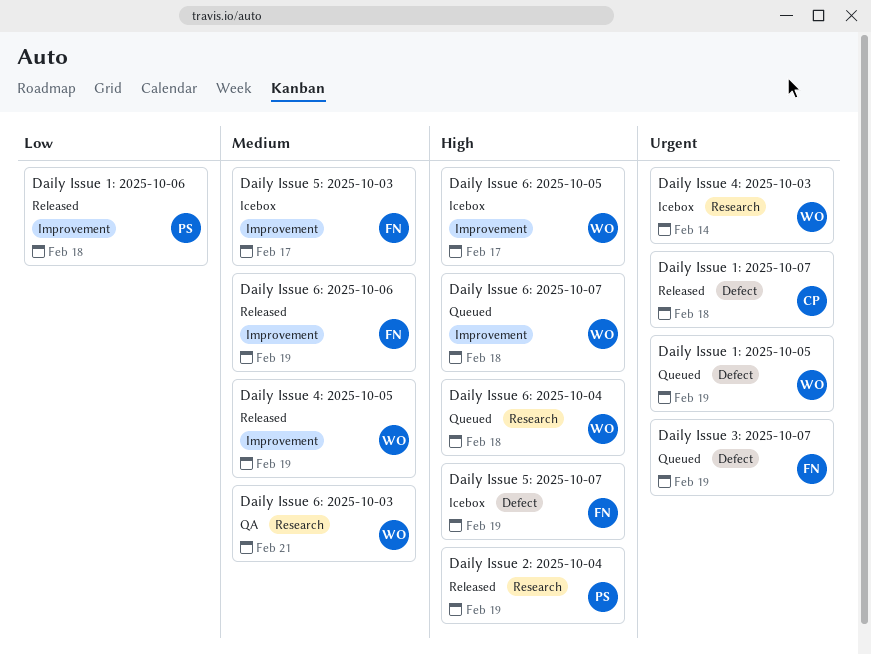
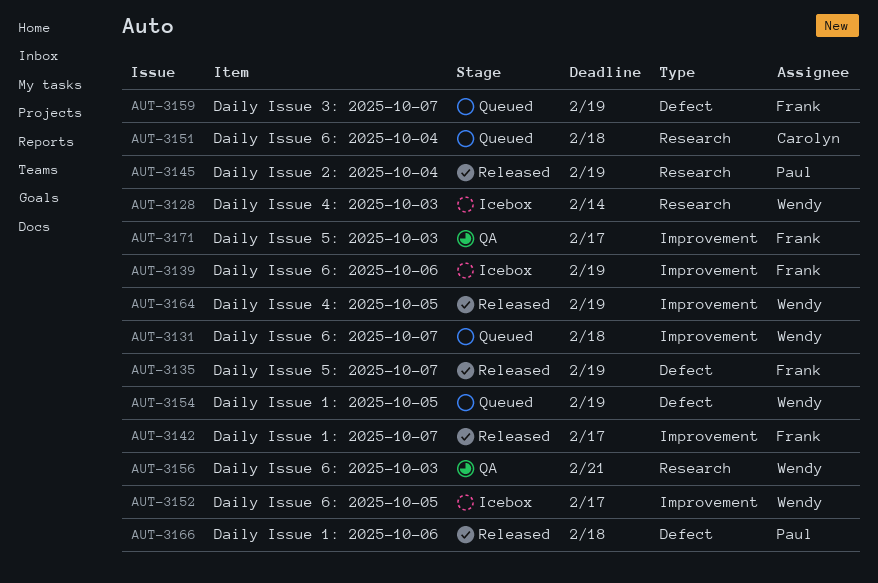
Daily Issue 1: 2025-10-06, label: Improvement -> Defect
Daily Issue 1: 2025-10-07, owner: Carolyn -> Frank
Daily Issue 1: 2025-10-07, label: Defect -> Improvement
Daily Issue 1: 2025-10-07, due: Feb 18 -> Feb 17
Daily Issue 5: 2025-10-03, status: Icebox -> QA
Daily Issue 5: 2025-10-07, status: Icebox -> Released
Daily Issue 6: 2025-10-04, owner: Wendy -> Carolyn
Daily Issue 6: 2025-10-06, status: Released -> Icebox

